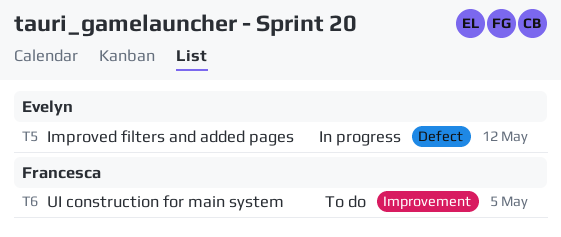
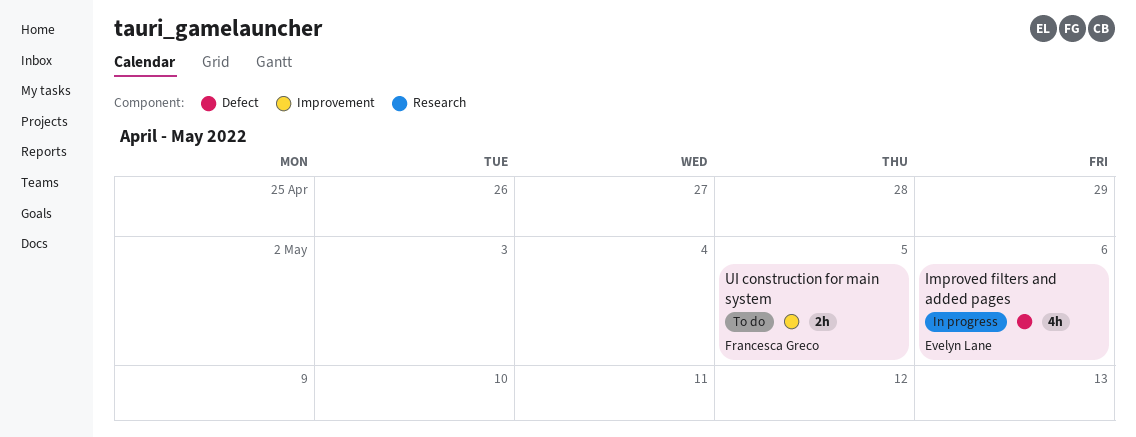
Improved filters and added pages, due: May 12 -> May 6

